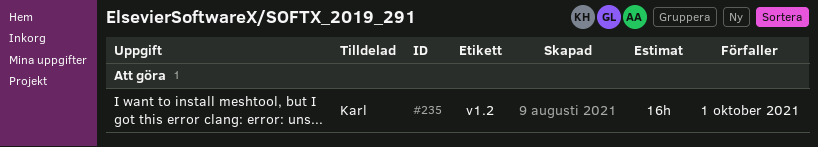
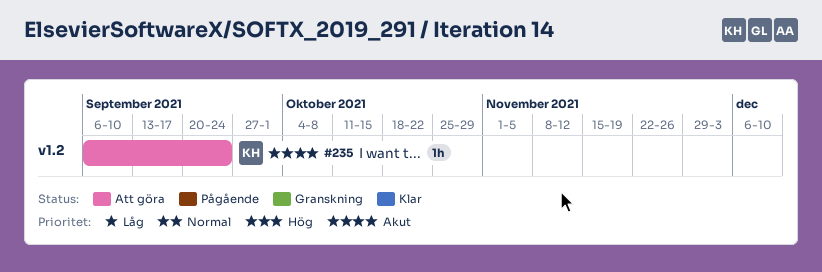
#235, estimate: 16h -> 1h
#235, due: Oct 1 -> Sep 24

